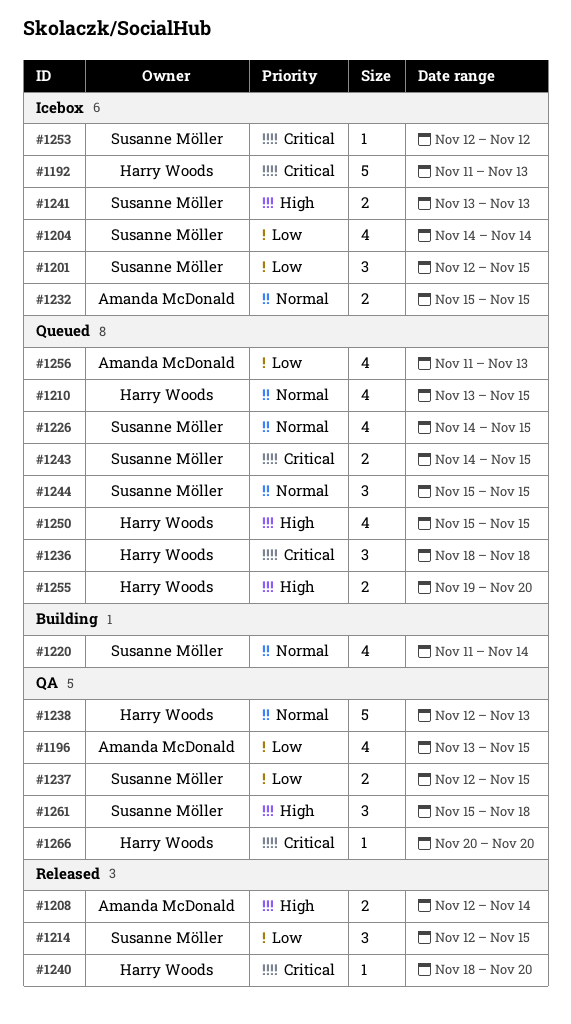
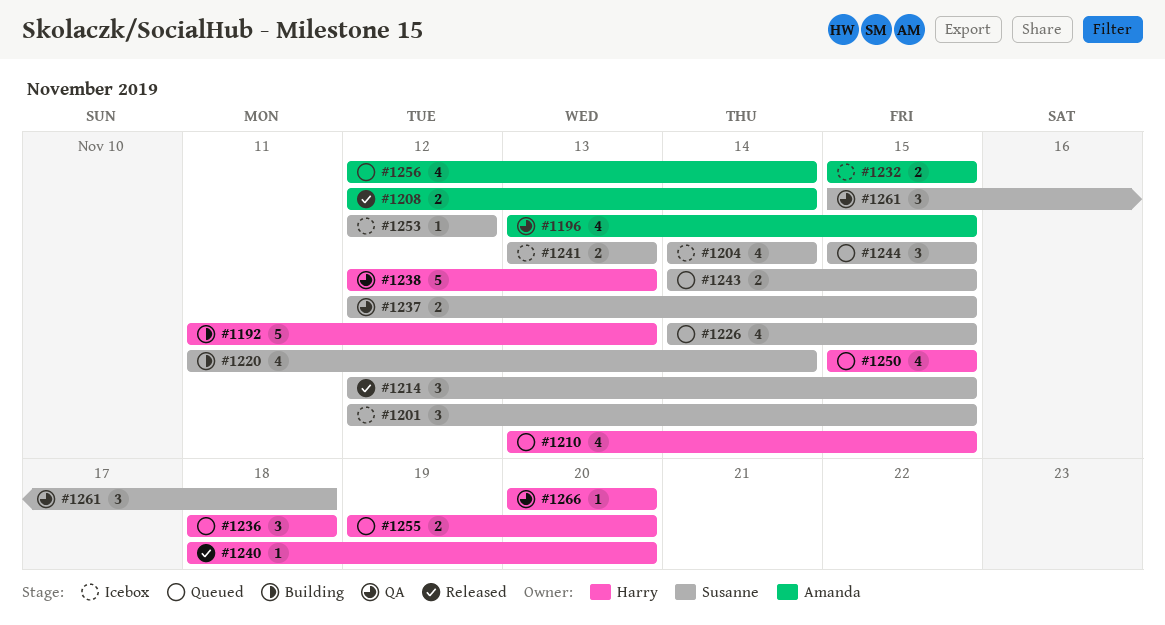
#1192, status: Icebox -> Building
#1256, start: Nov 11 -> Nov 12
#1256, due: Nov 13 -> Nov 14

